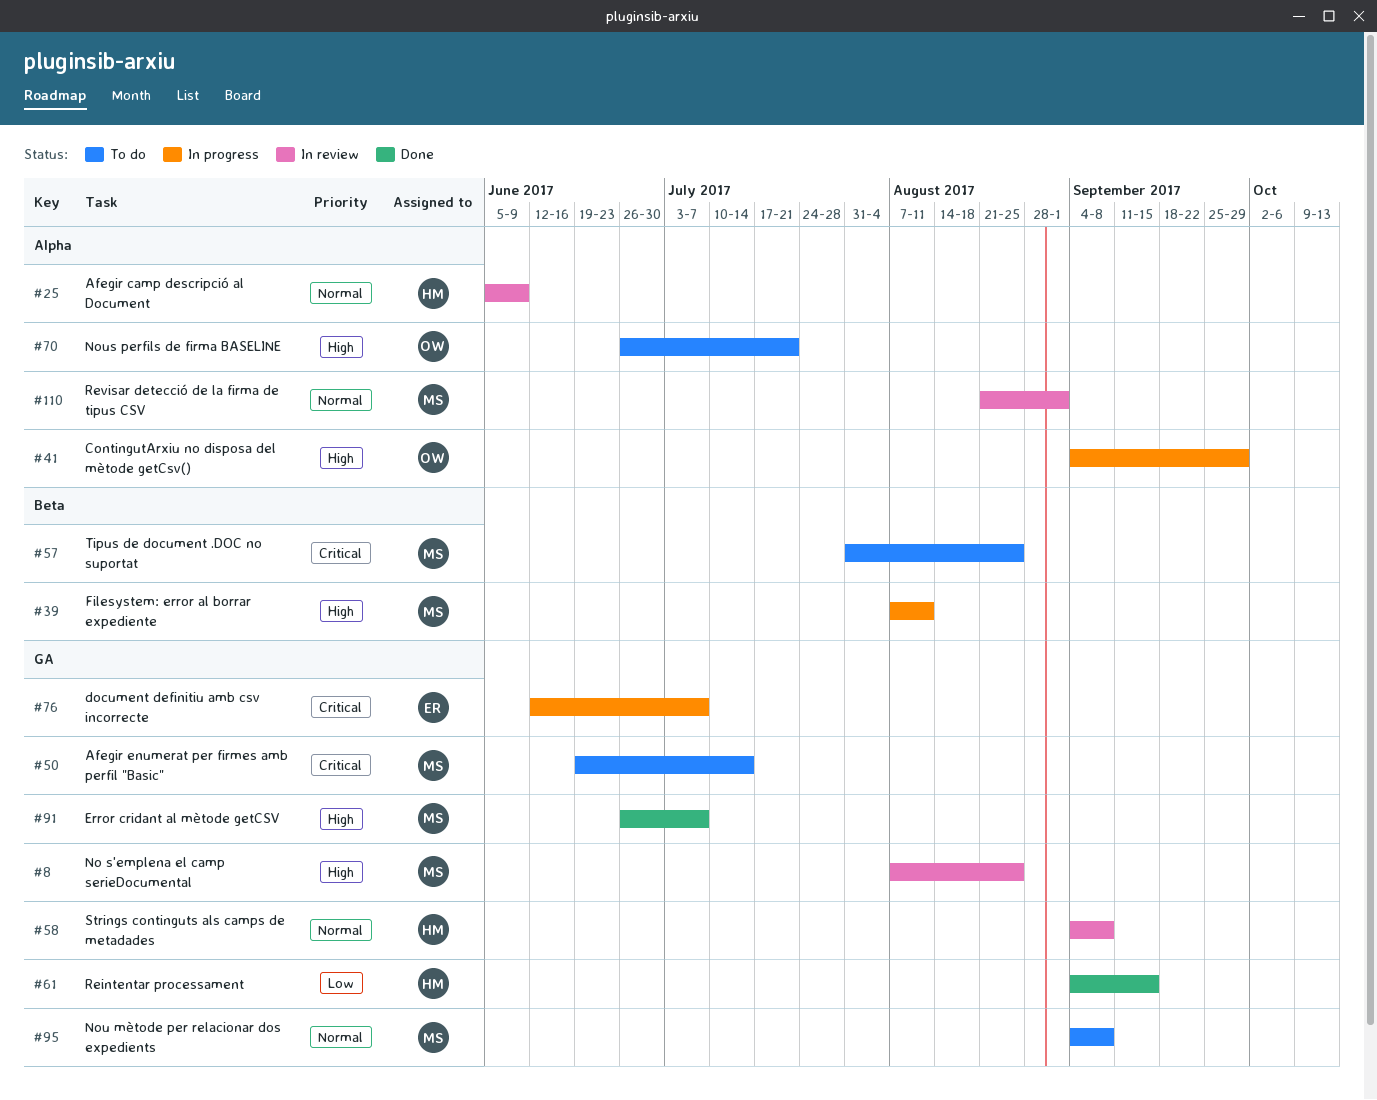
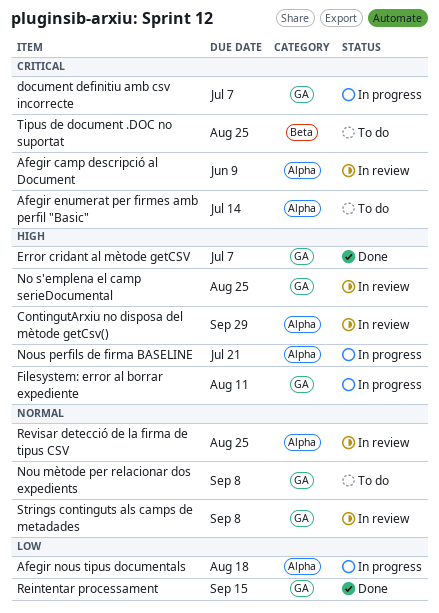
Afegir camp descripció al Document, priority: Normal -> Critical
Afegir enumerat per firmes amb perfil "Basic", label: GA -> Alpha
Afegir nous tipus documentals: none -> present
ContingutArxiu no disposa del mètode getCsv(), status: In progress -> In review
Filesystem: error al borrar expediente, label: Beta -> GA
Nous perfils de firma BASELINE, status: To do -> In progress
Revisar detecció de la firma de tipus CSV, due: Sep 1 -> Aug 25

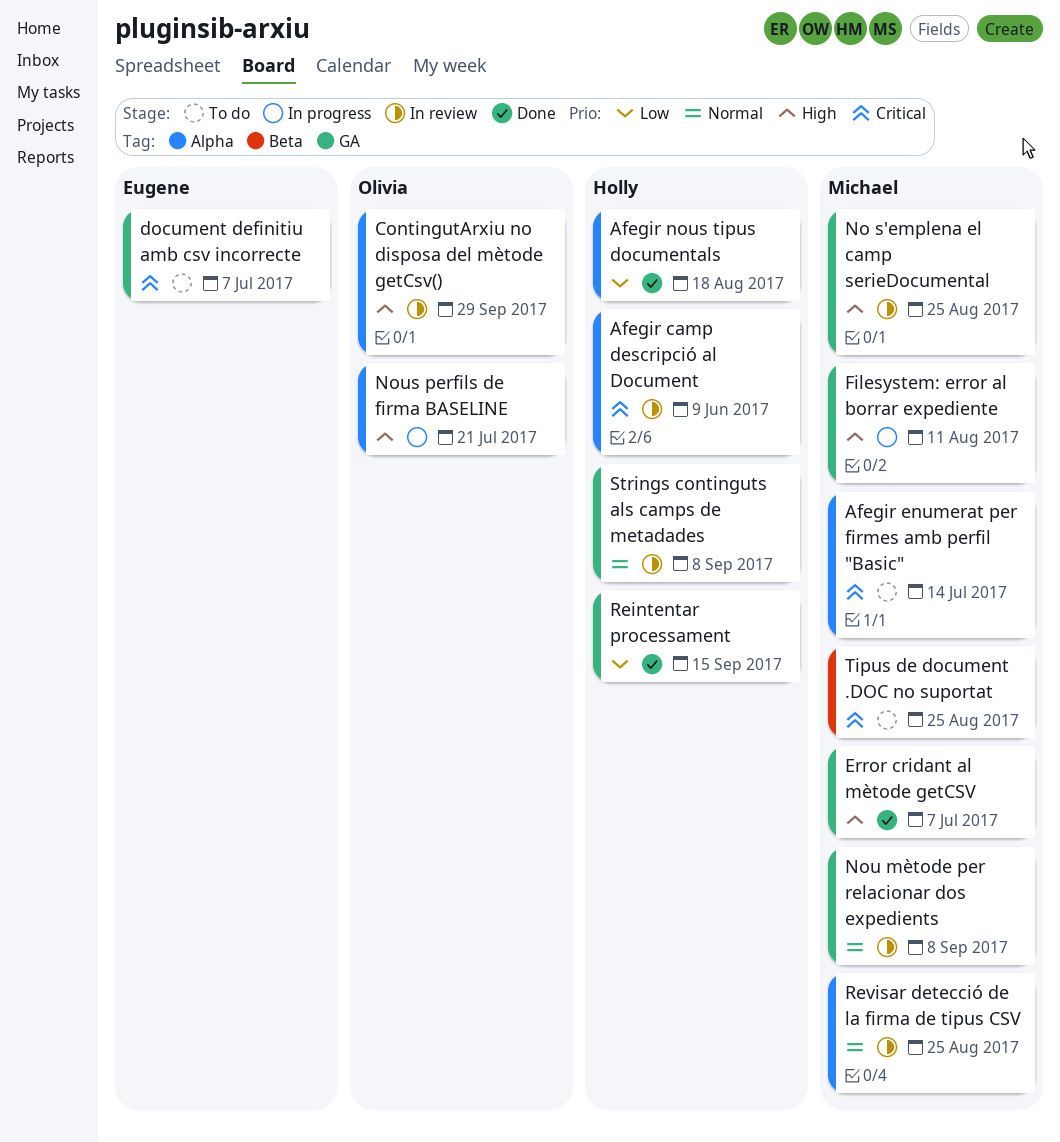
Afegir nous tipus documentals, status: In progress -> Done
document definitiu amb csv incorrecte, status: In progress -> To do
Nou mètode per relacionar dos expedients, status: To do -> In review

